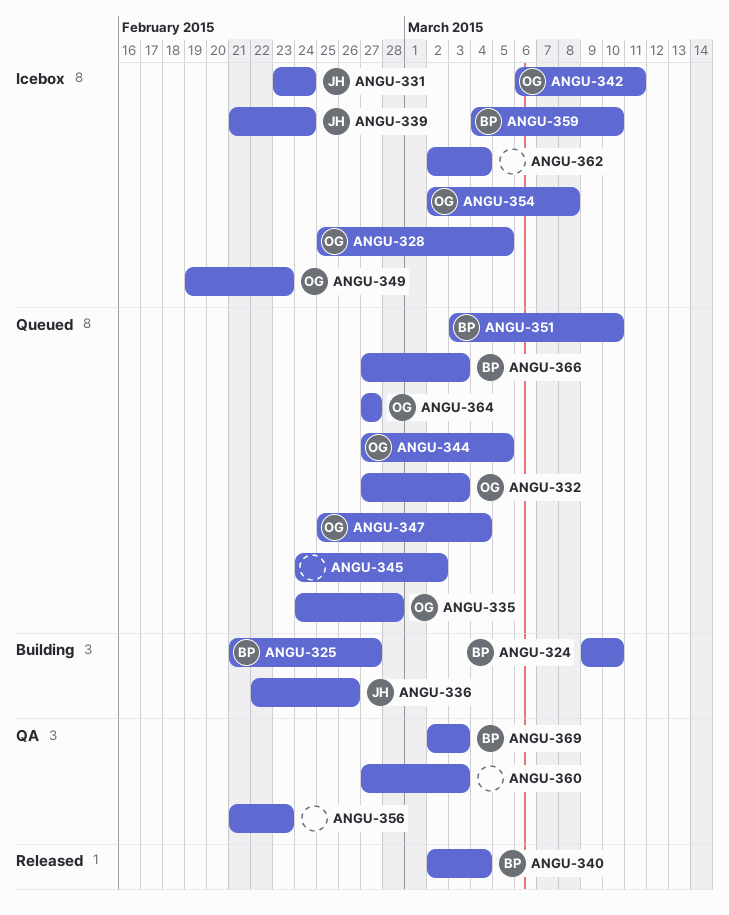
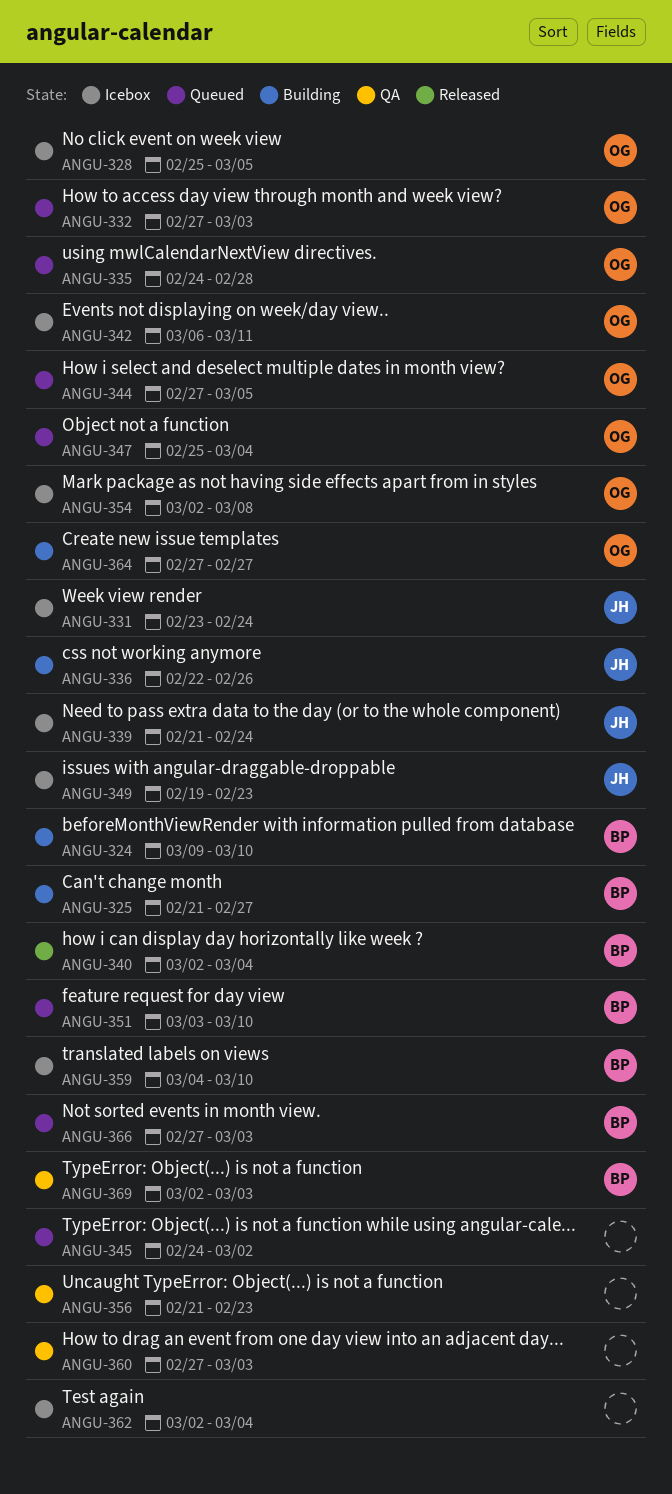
ANGU-349, owner: OG -> JH
ANGU-364, status: Queued -> Building

